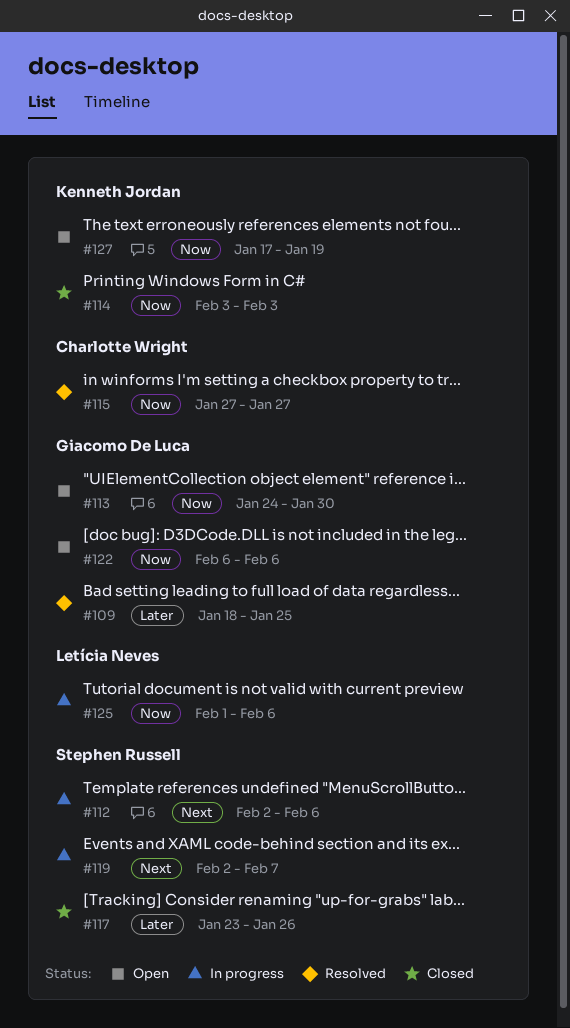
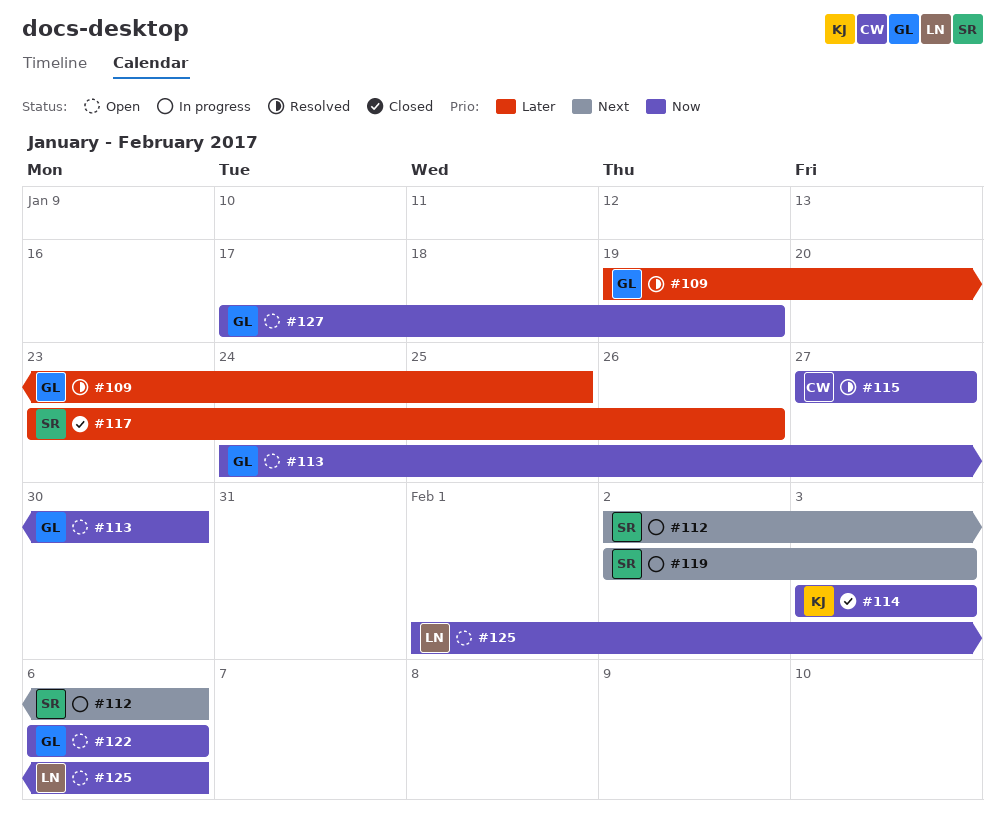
#109, start: Jan 18 -> Jan 19
#119, due: Feb 7 -> Feb 3
#125, status: In progress -> Open
#127, owner: Kenneth Jordan -> Giacomo De Luca

